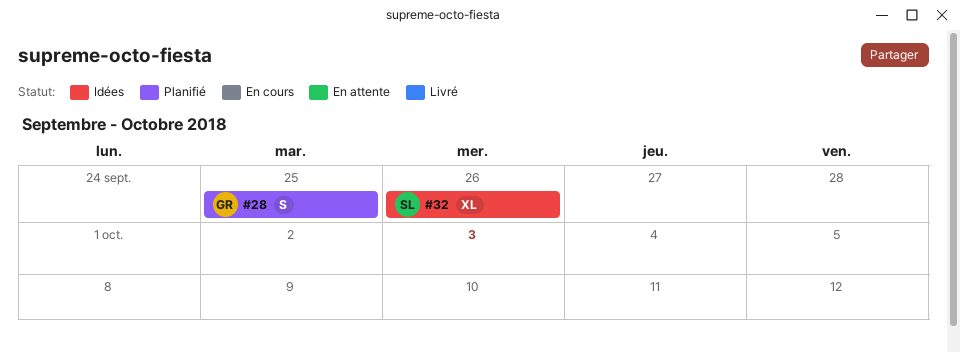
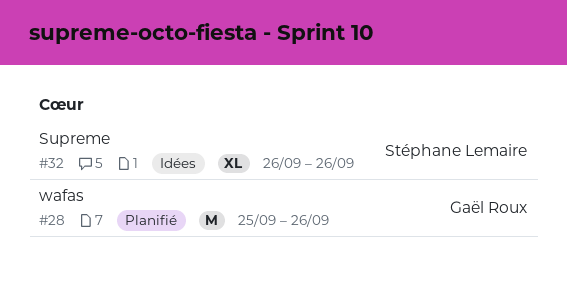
#28, estimate: S -> M
#28, due: Sep 25 -> Sep 26

